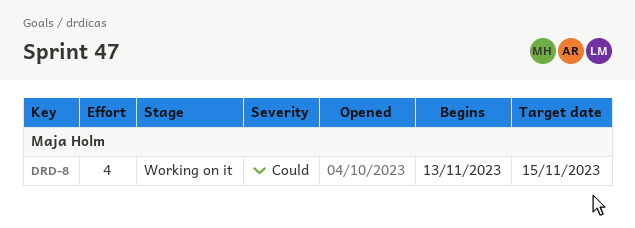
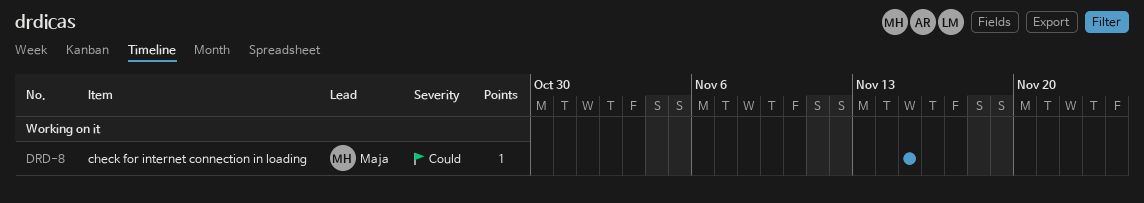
DRD-8, estimate: 4 -> 1
DRD-8, start: Nov 13 -> Nov 15

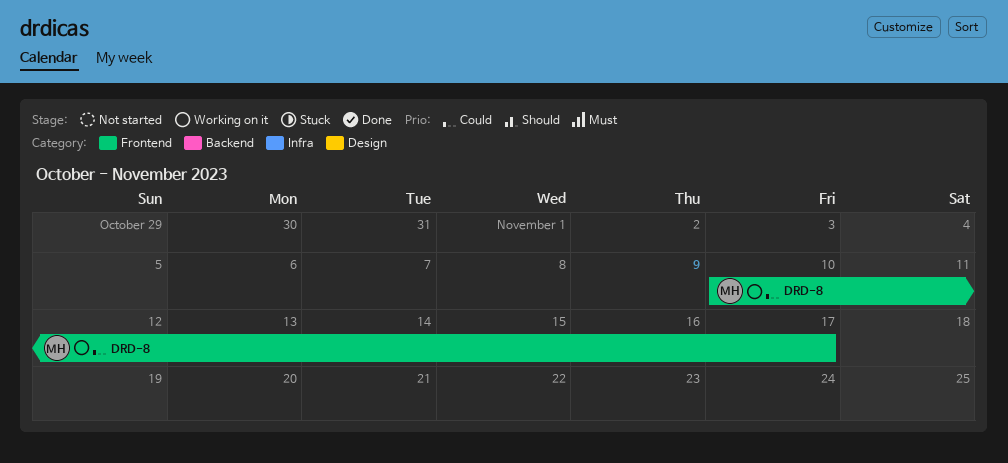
DRD-8, start: Nov 15 -> Nov 10
DRD-8, due: Nov 15 -> Nov 17

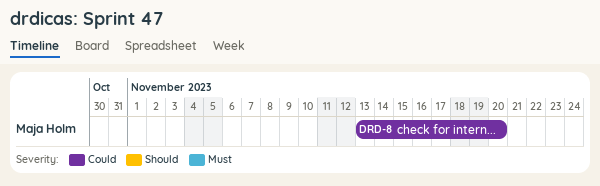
DRD-8, start: Nov 10 -> Nov 13
DRD-8, due: Nov 17 -> Nov 20

